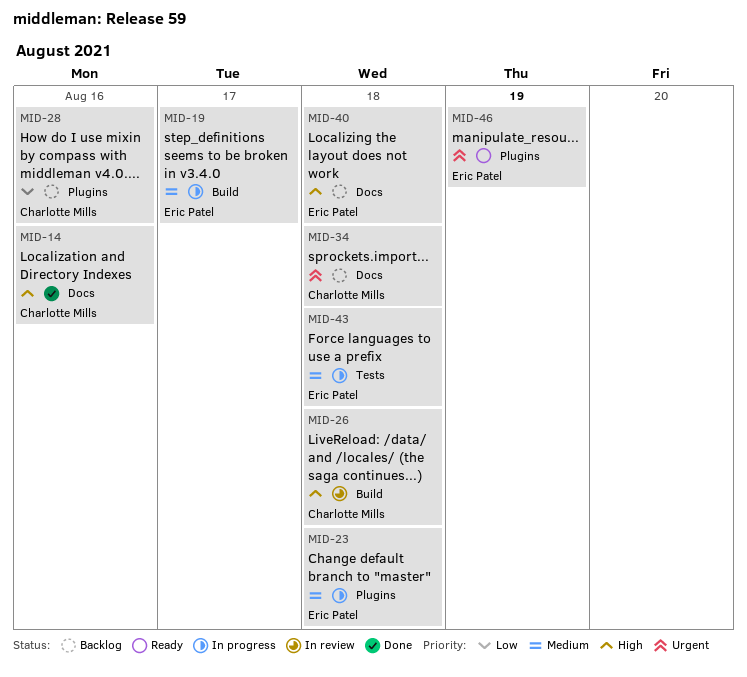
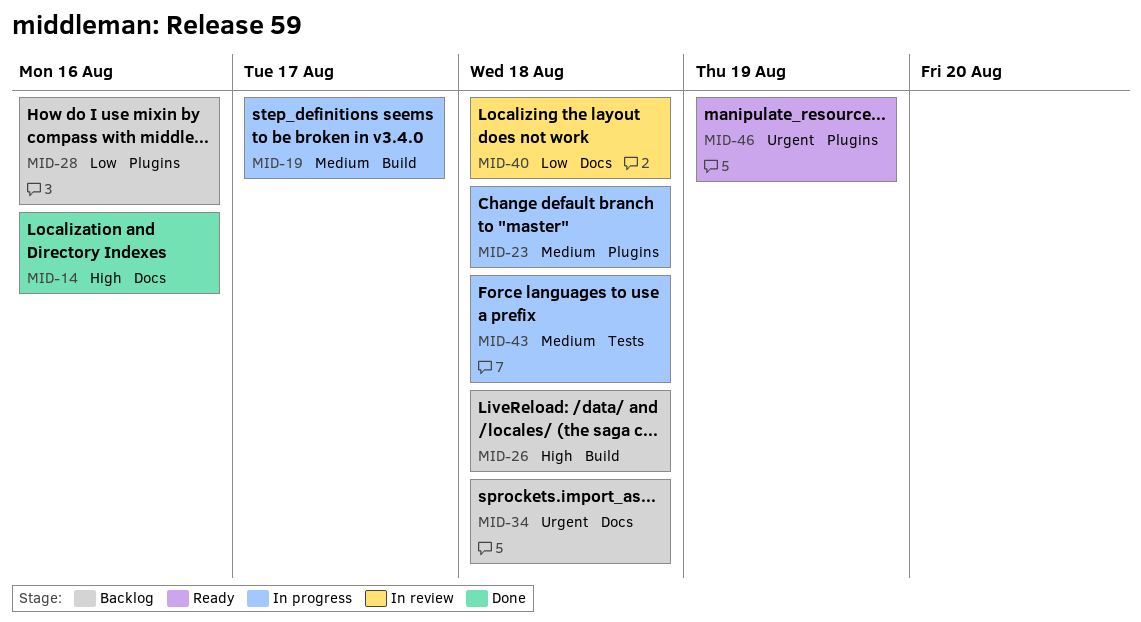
MID-26, status: In review -> Backlog
MID-40, status: Backlog -> In review
MID-40, priority: High -> Low

